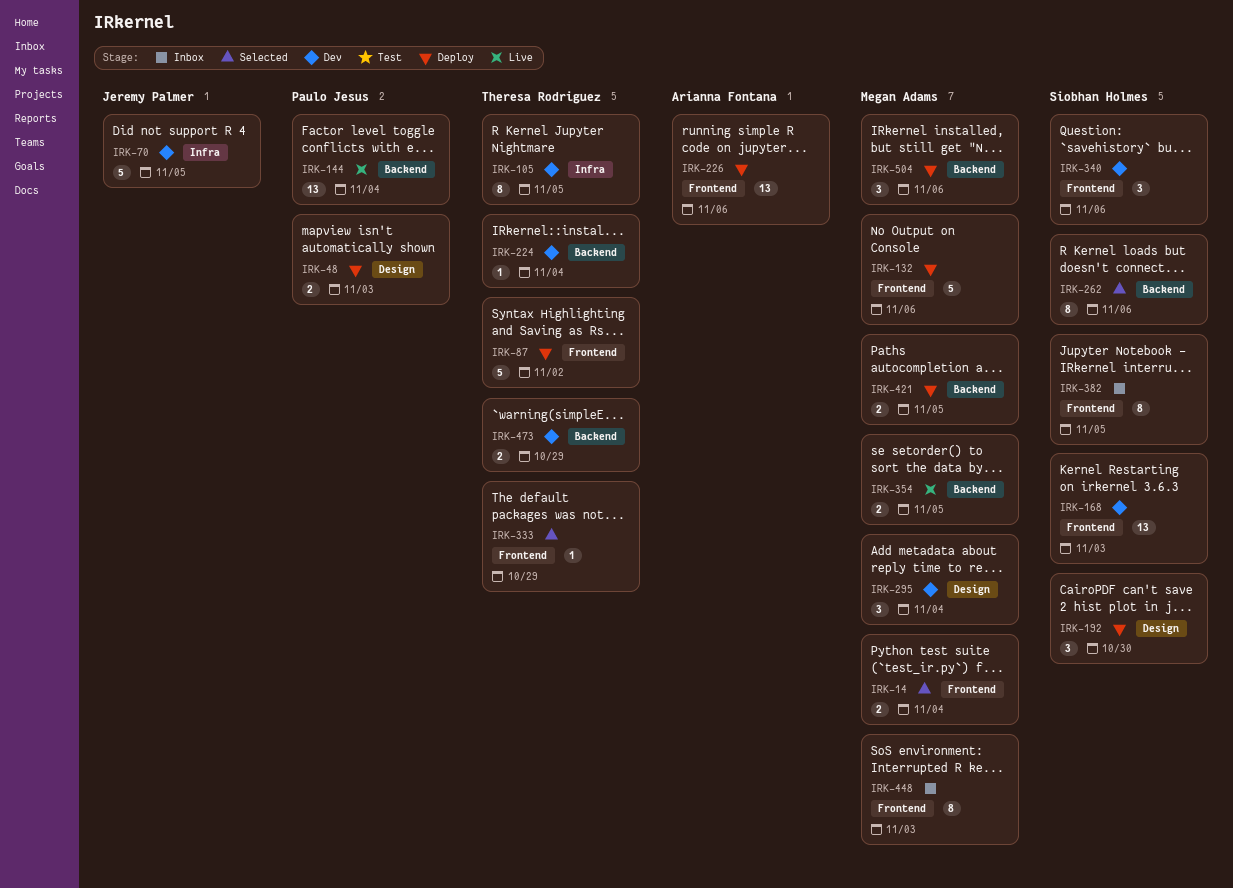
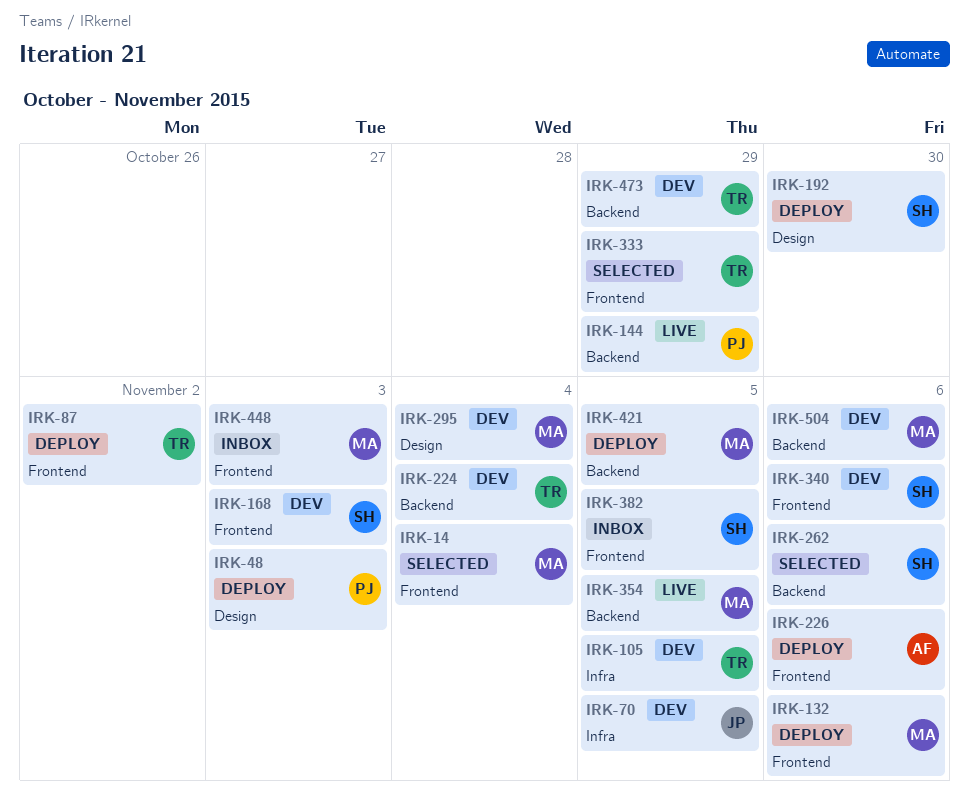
IRK-144, due: Nov 4 -> Oct 29
IRK-504, status: Deploy -> Dev

